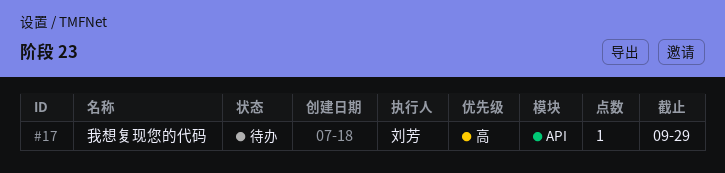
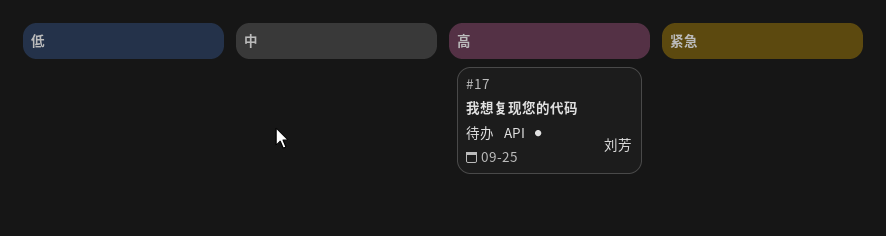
#17, due: Sep 29 -> Sep 25

